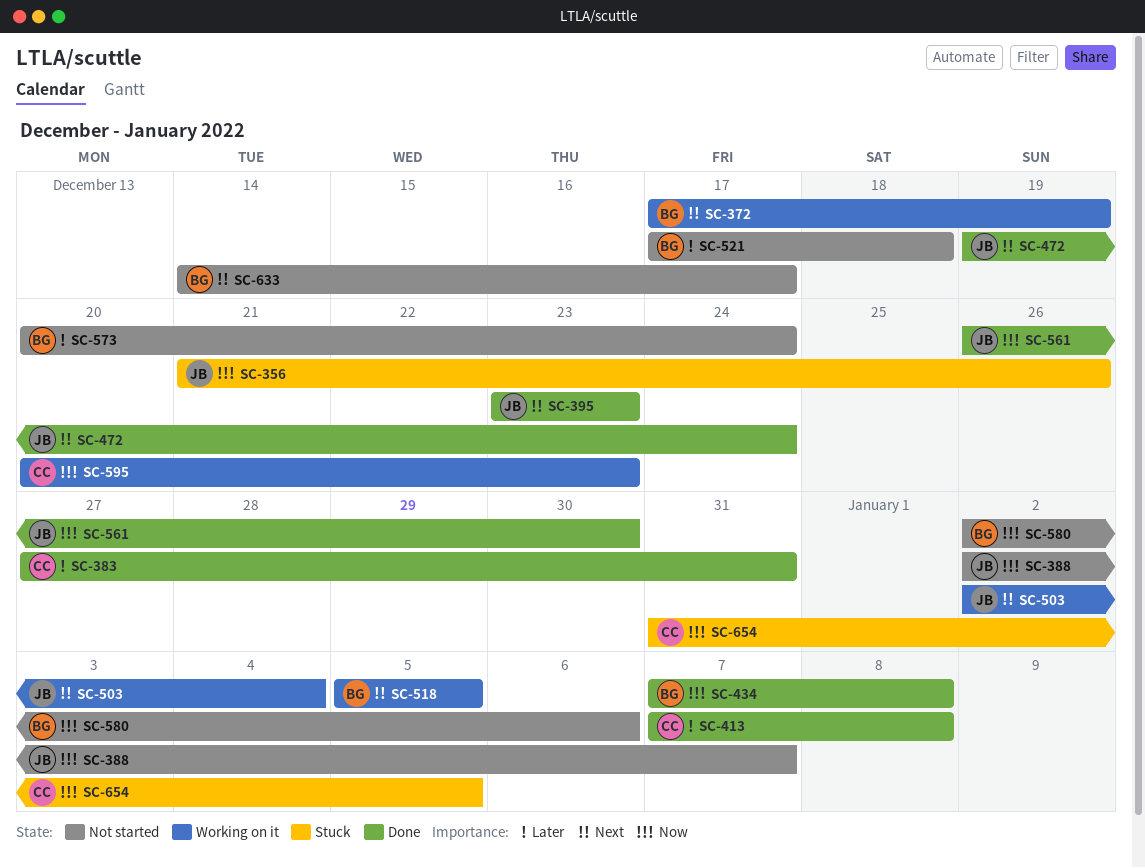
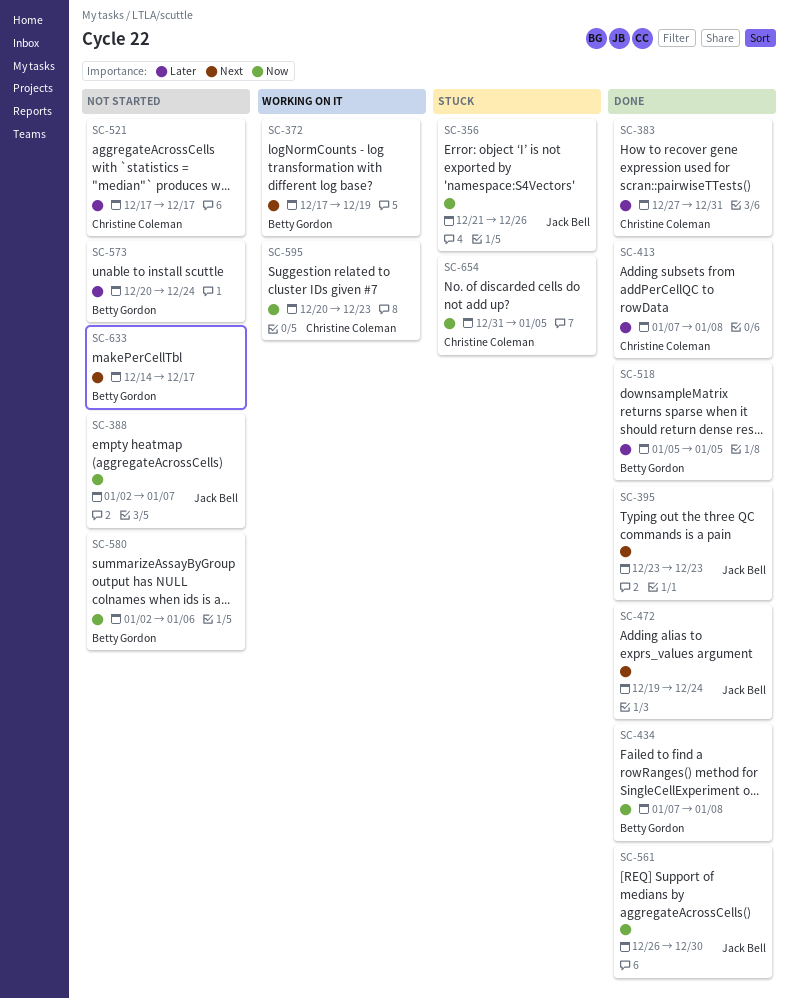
SC-503: present -> none
SC-518, status: Working on it -> Done
SC-518, priority: Next -> Later
SC-521, owner: Betty Gordon -> Christine Coleman
SC-521, due: Dec 18 -> Dec 17

